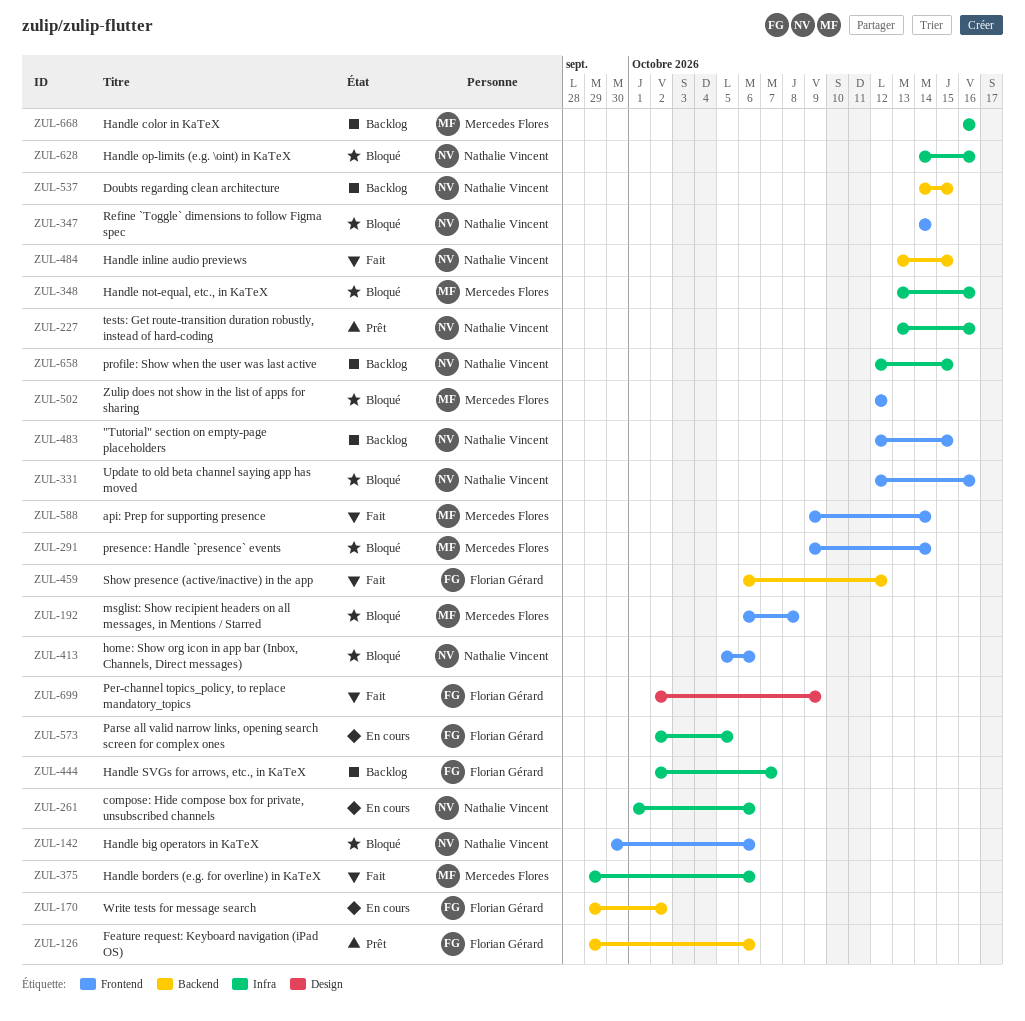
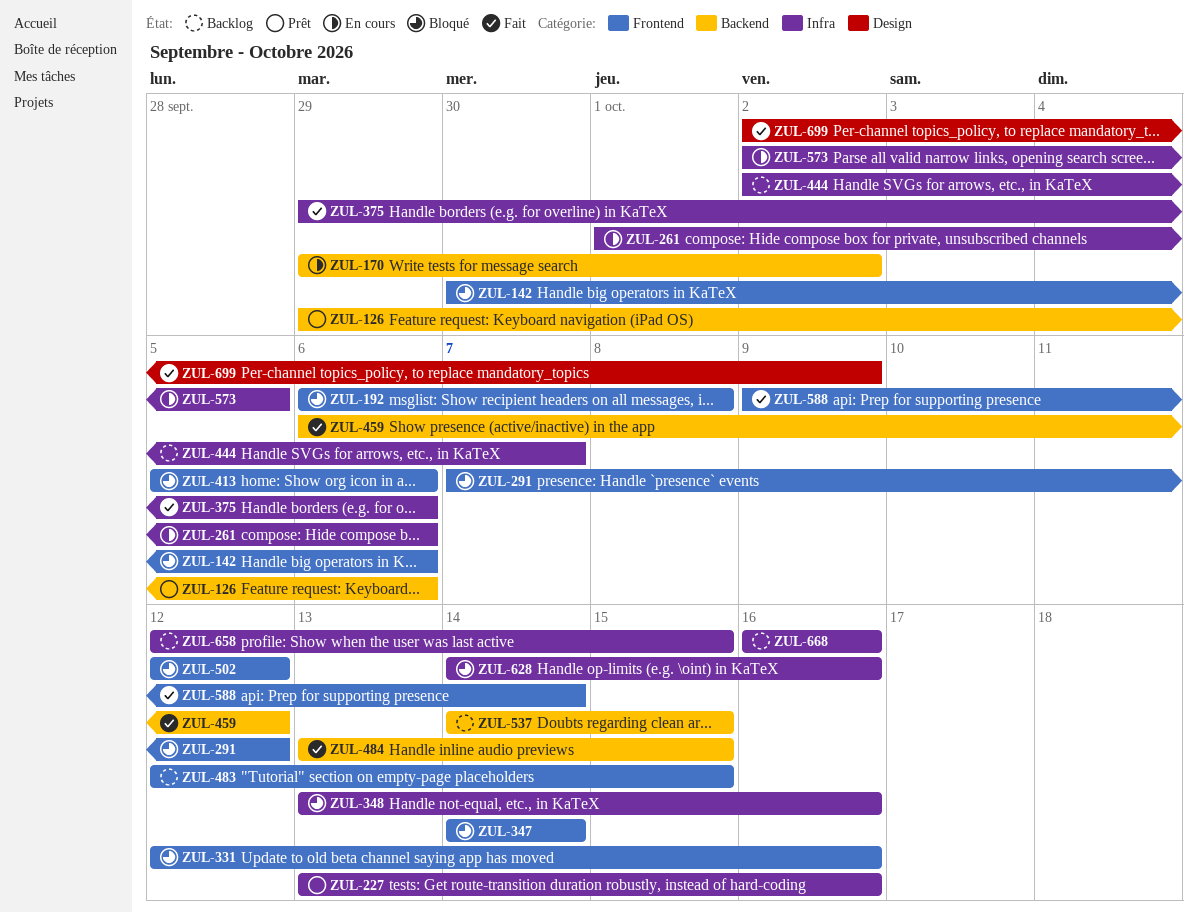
ZUL-291, start: Oct 9 -> Oct 7
ZUL-291, due: Oct 14 -> Oct 12

